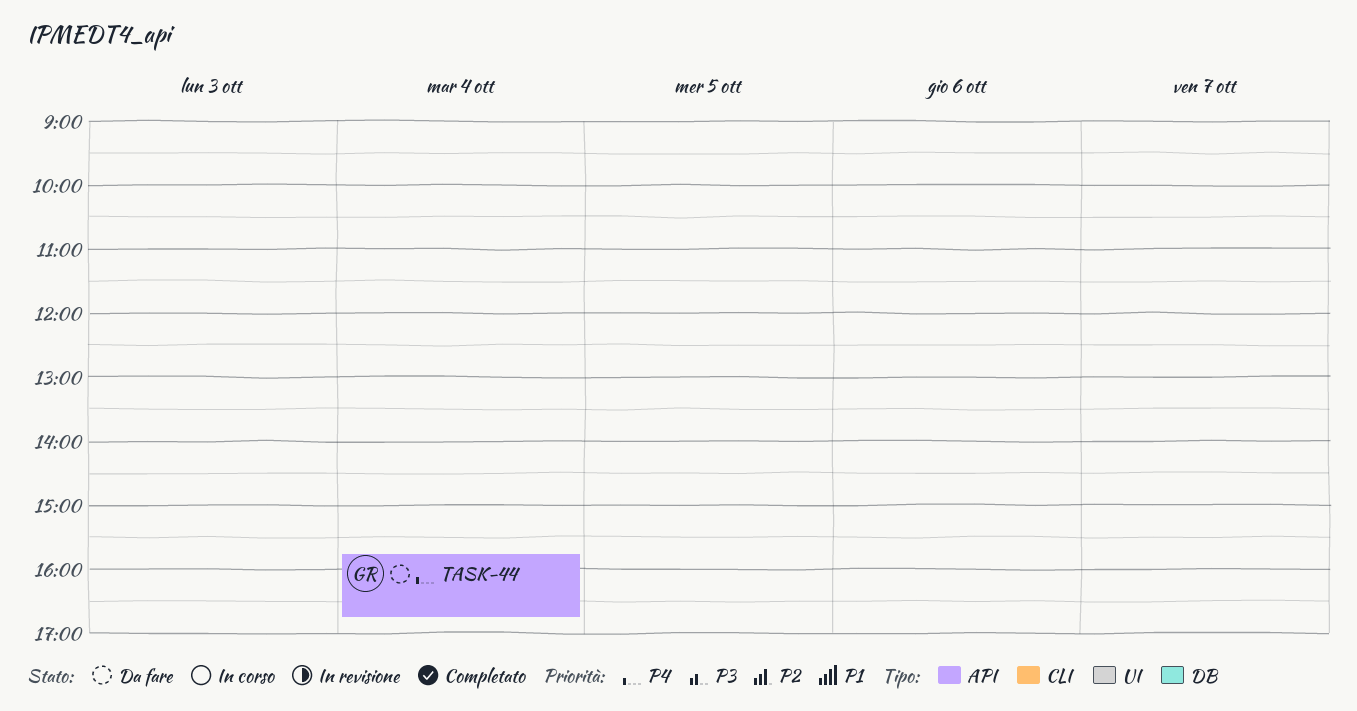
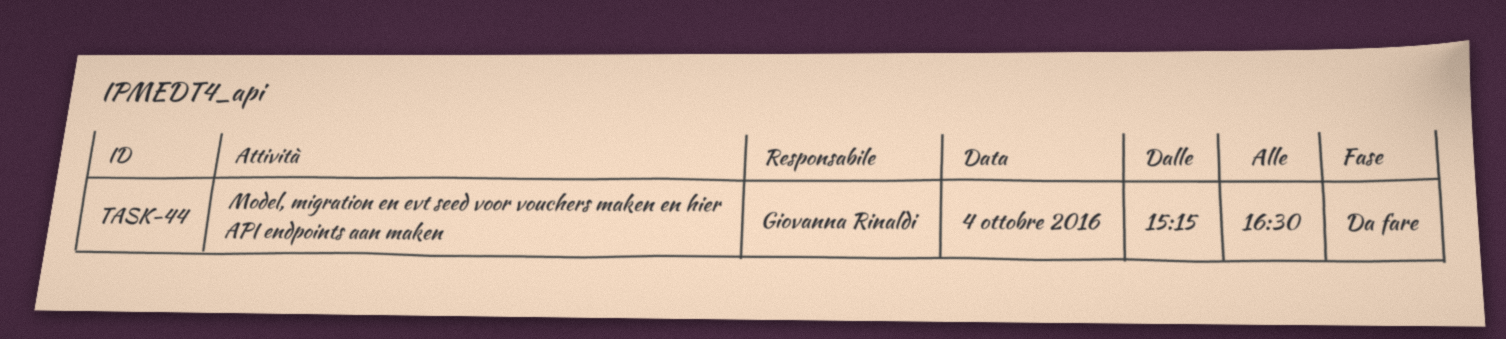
TASK-44, begins: 15:45 -> 15:15
TASK-44, ends: 16:45 -> 16:30

